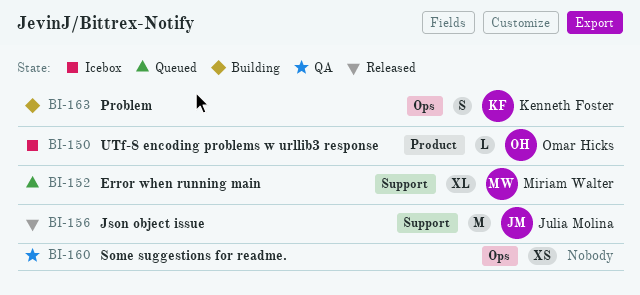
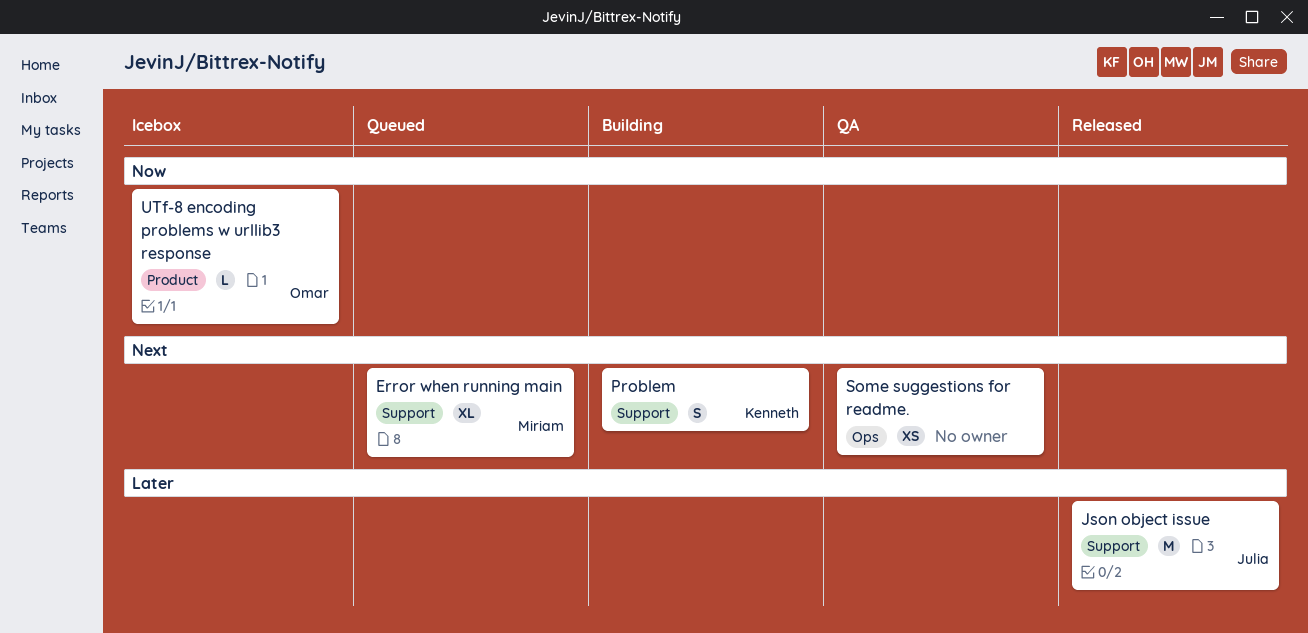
Problem, label: Ops -> Support

